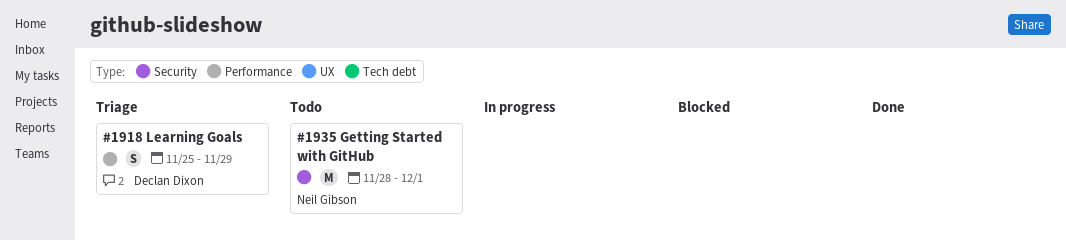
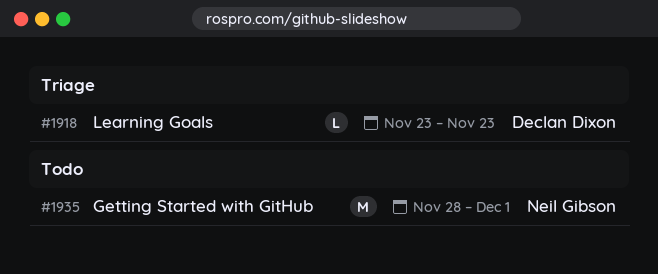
#1918, estimate: S -> L
#1918, start: Nov 25 -> Nov 23
#1918, due: Nov 29 -> Nov 23

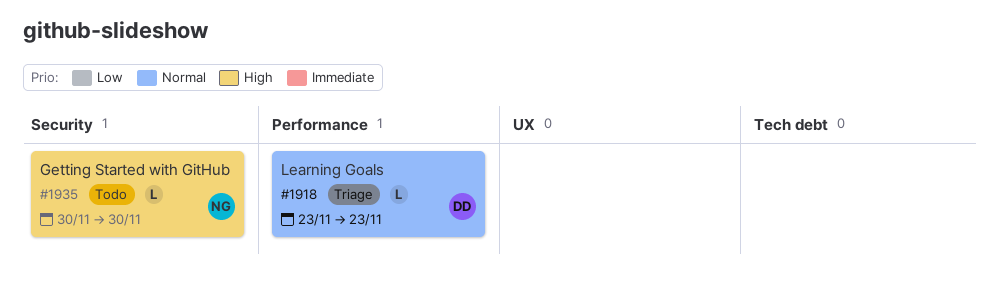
#1935, estimate: M -> L
#1935, start: Nov 28 -> Nov 30
#1935, due: Dec 1 -> Nov 30

